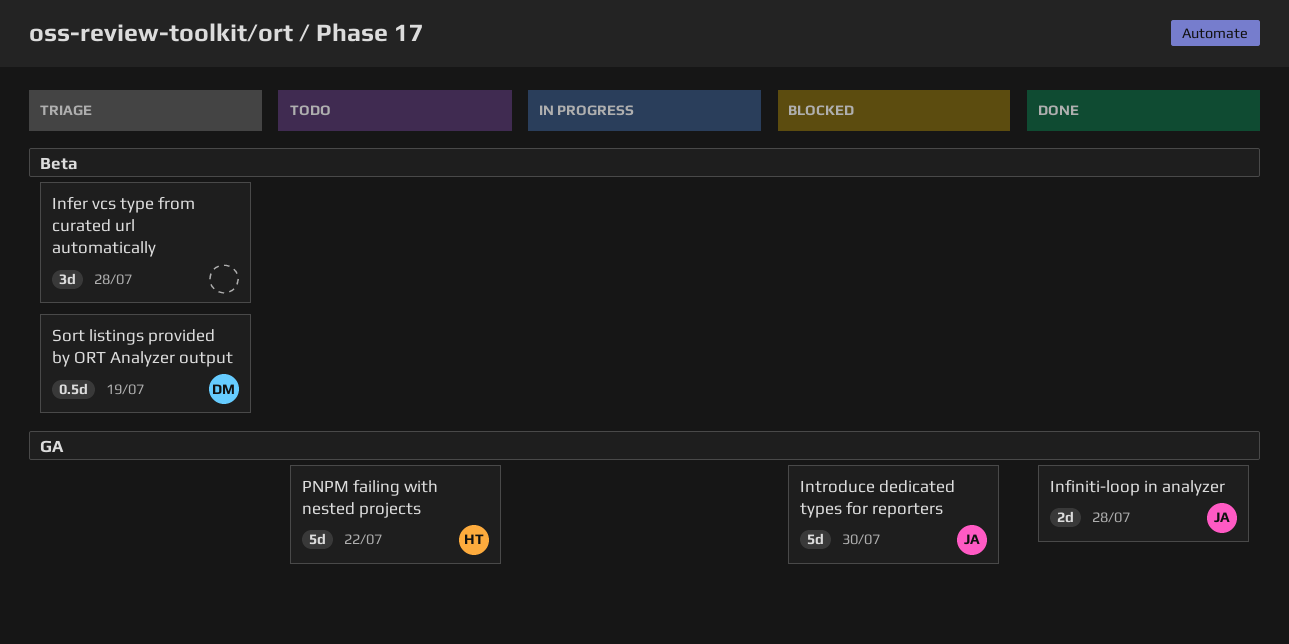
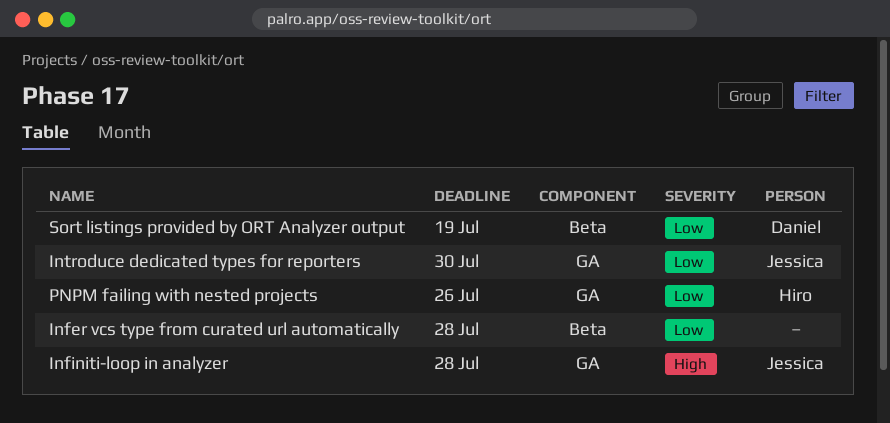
PNPM failing with nested projects, due: Jul 22 -> Jul 26

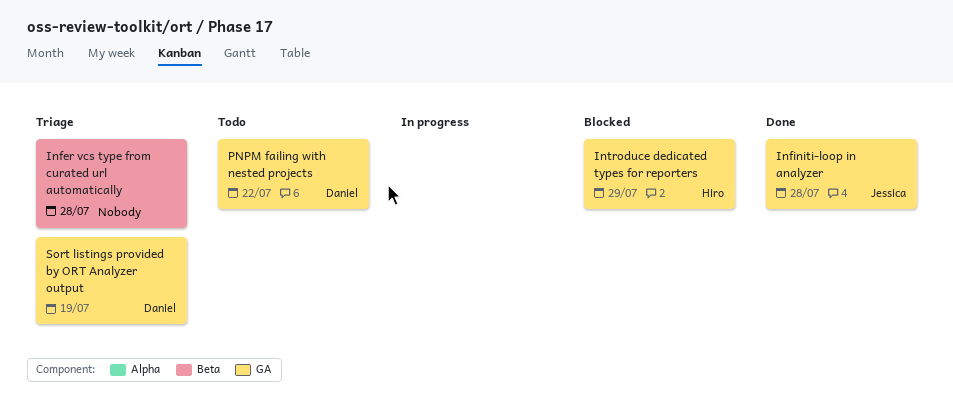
Introduce dedicated types for reporters, owner: Jessica -> Hiro
Introduce dedicated types for reporters, due: Jul 30 -> Jul 29
PNPM failing with nested projects, owner: Hiro -> Daniel
PNPM failing with nested projects, due: Jul 26 -> Jul 22
Sort listings provided by ORT Analyzer output, label: Beta -> GA

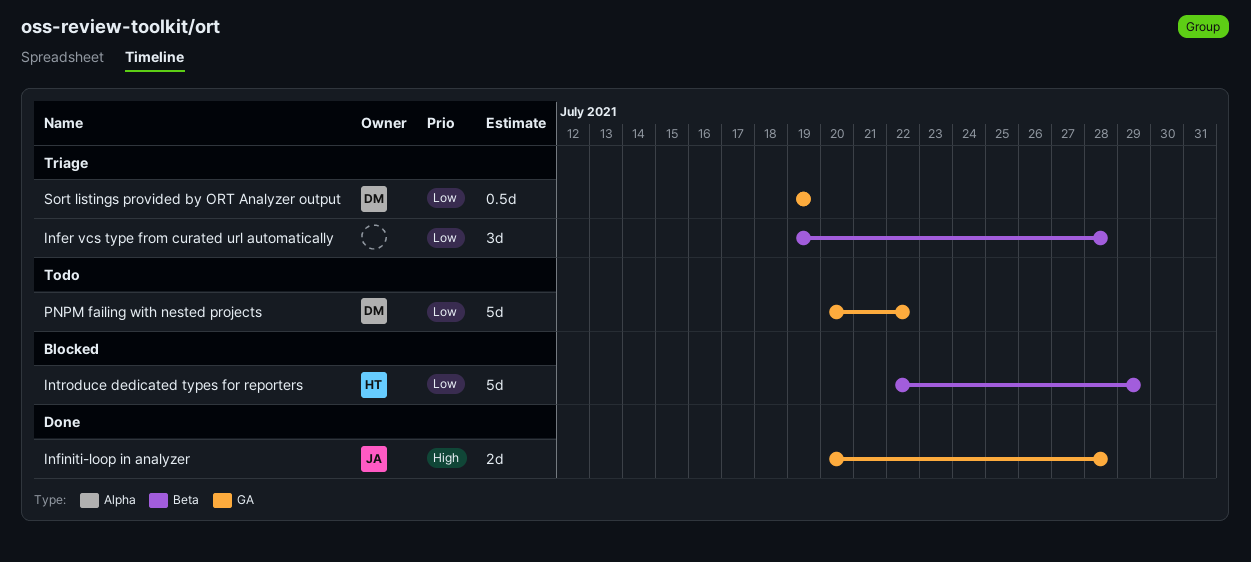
Introduce dedicated types for reporters, label: GA -> Beta

